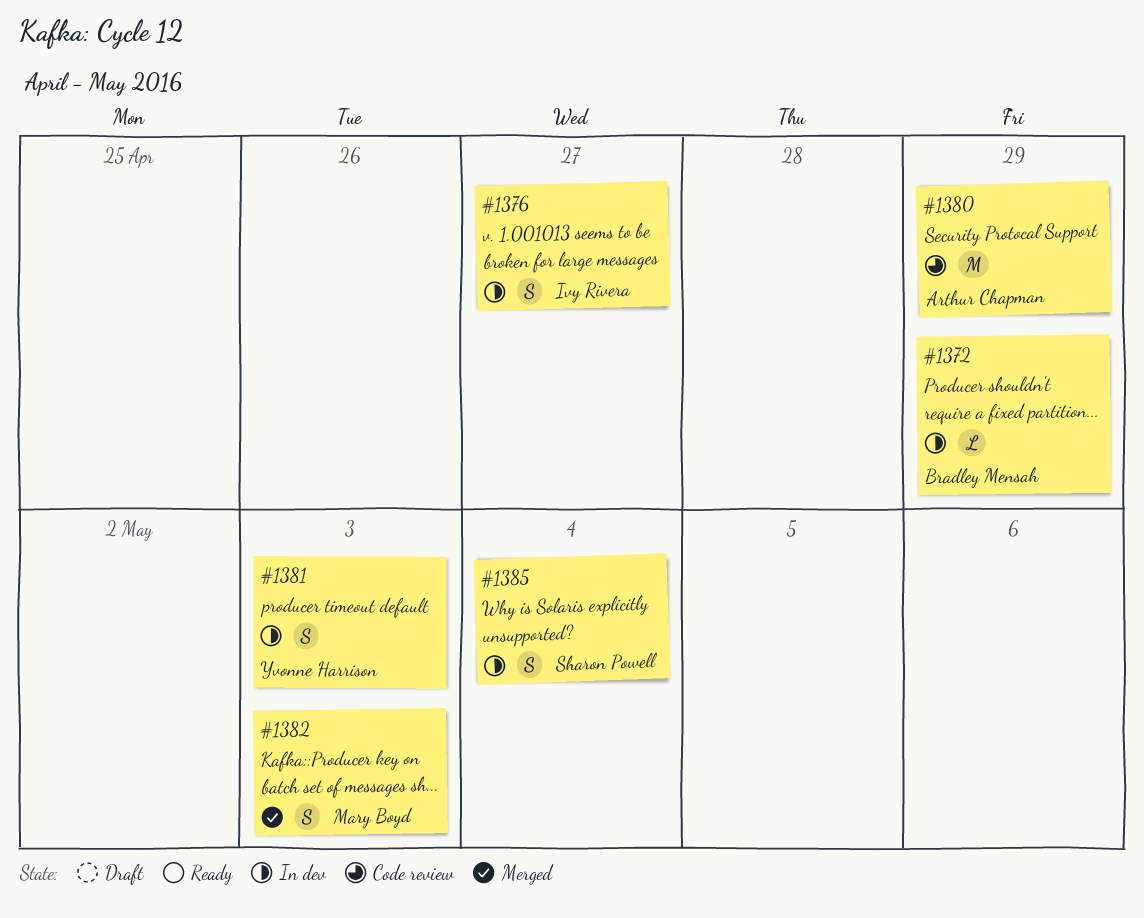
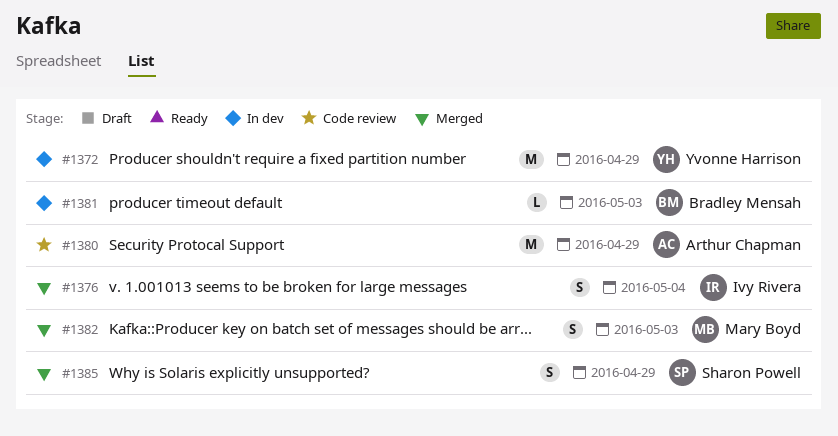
#1372, owner: Bradley Mensah -> Yvonne Harrison
#1372, estimate: L -> M
#1376, status: In dev -> Merged
#1376, due: Apr 27 -> May 4
#1381, owner: Yvonne Harrison -> Bradley Mensah
#1381, estimate: S -> L
#1385, status: In dev -> Merged
#1385, due: May 4 -> Apr 29

